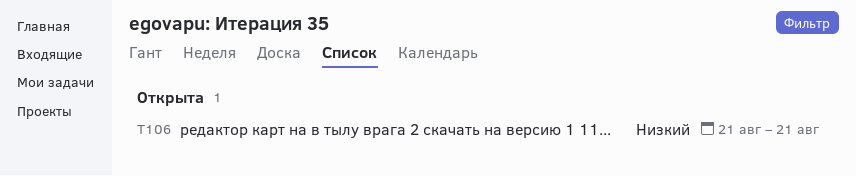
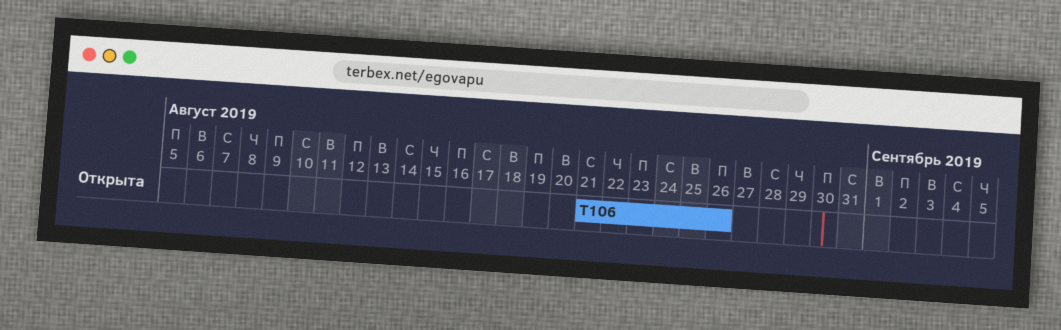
T106, due: Aug 21 -> Aug 26

